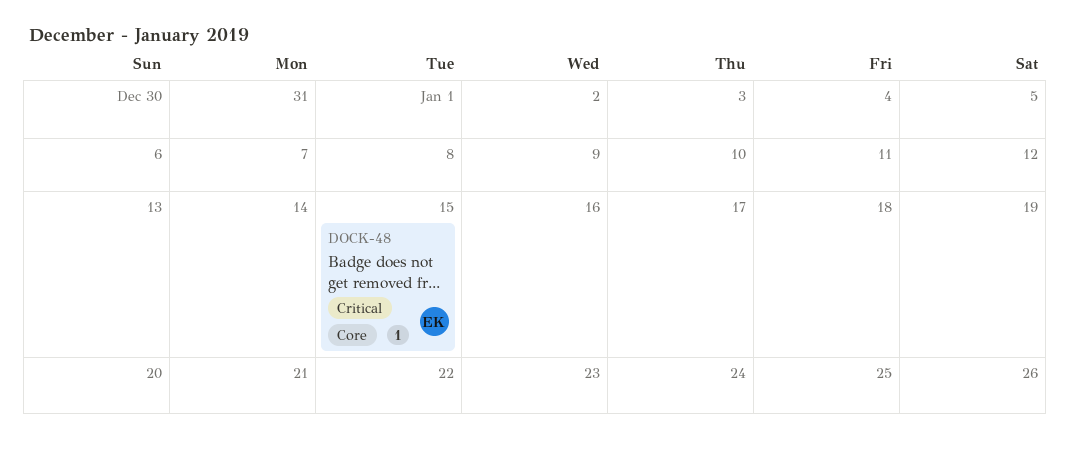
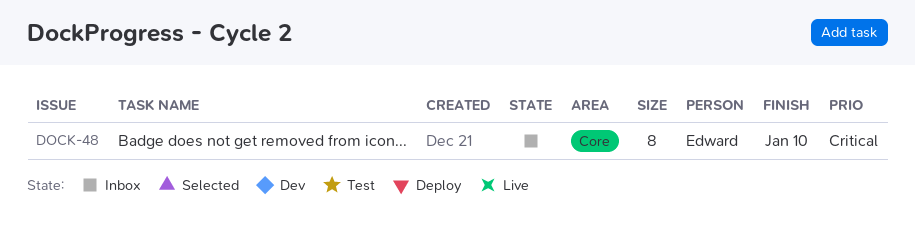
DOCK-48, estimate: 1 -> 8
DOCK-48, due: Jan 15 -> Jan 10

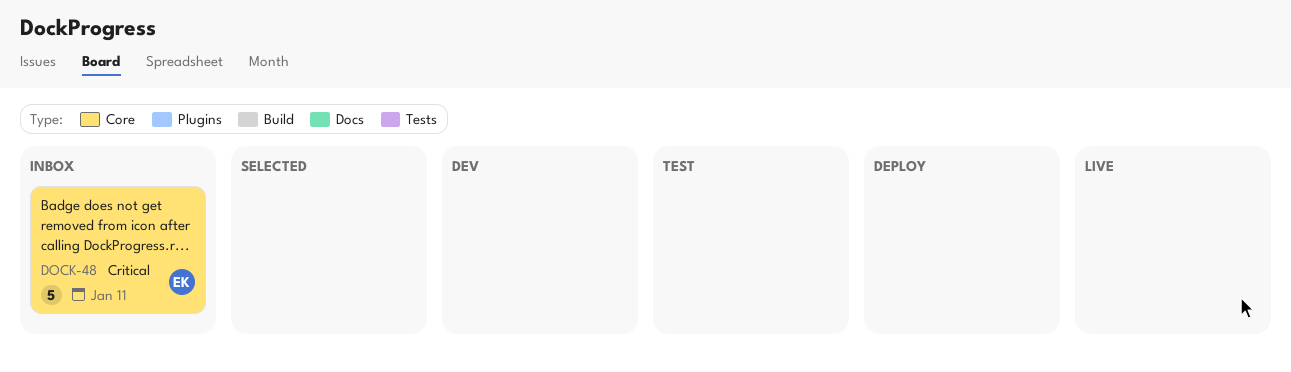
DOCK-48, estimate: 8 -> 5
DOCK-48, due: Jan 10 -> Jan 11

